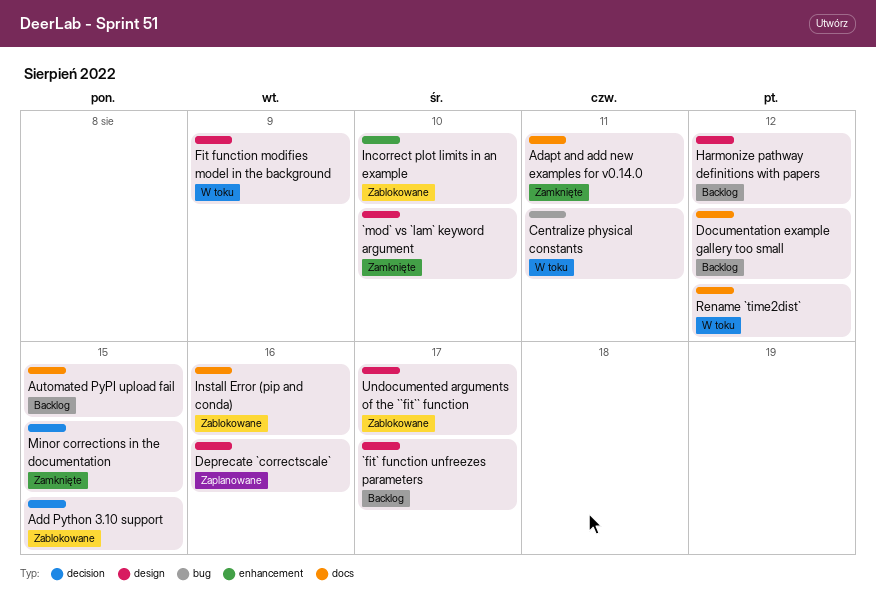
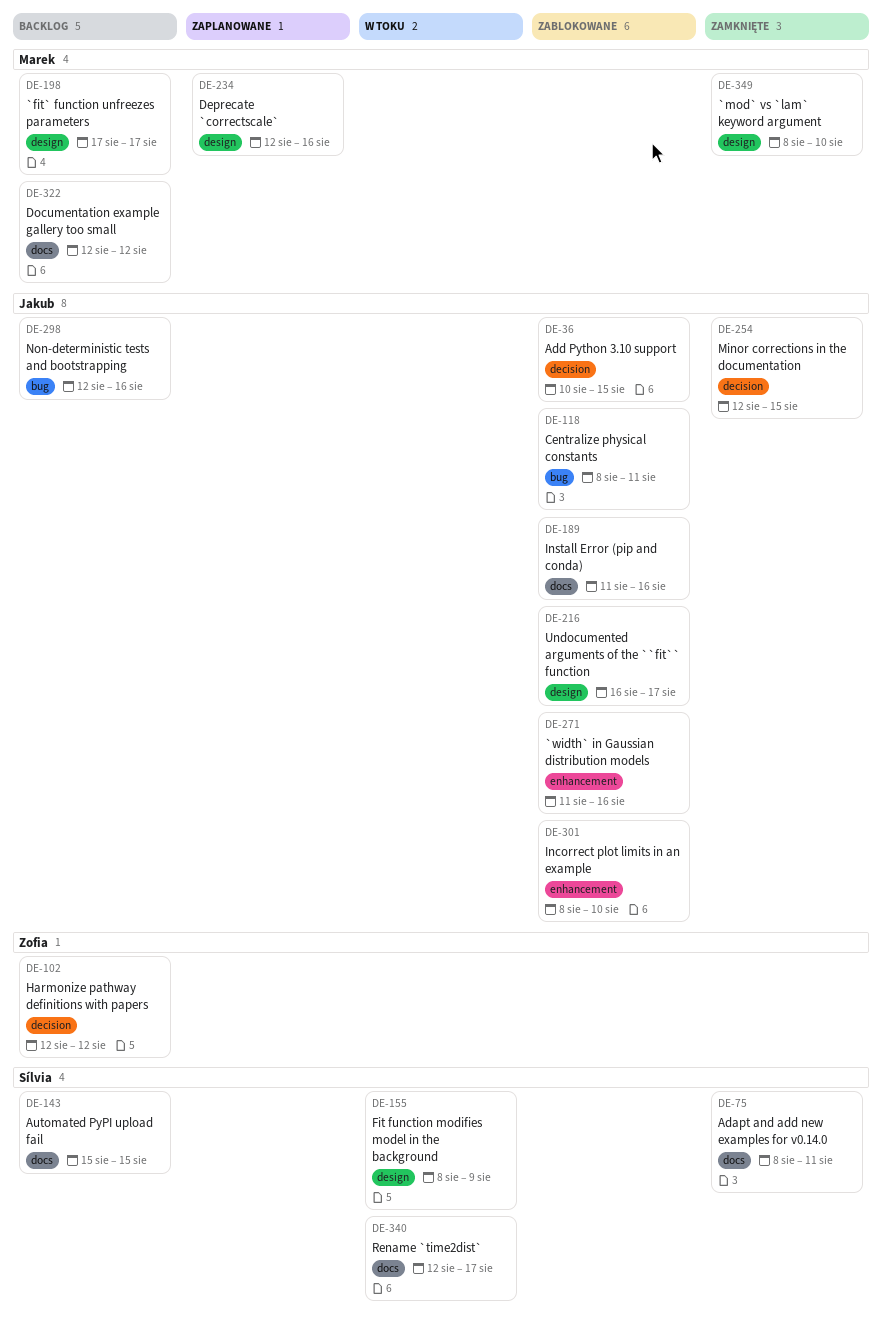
`width` in Gaussian distribution models: none -> present
Centralize physical constants, status: W toku -> Zablokowane
Harmonize pathway definitions with papers, label: design -> decision
Non-deterministic tests and bootstrapping: none -> present
Rename `time2dist`, due: Aug 12 -> Aug 17

